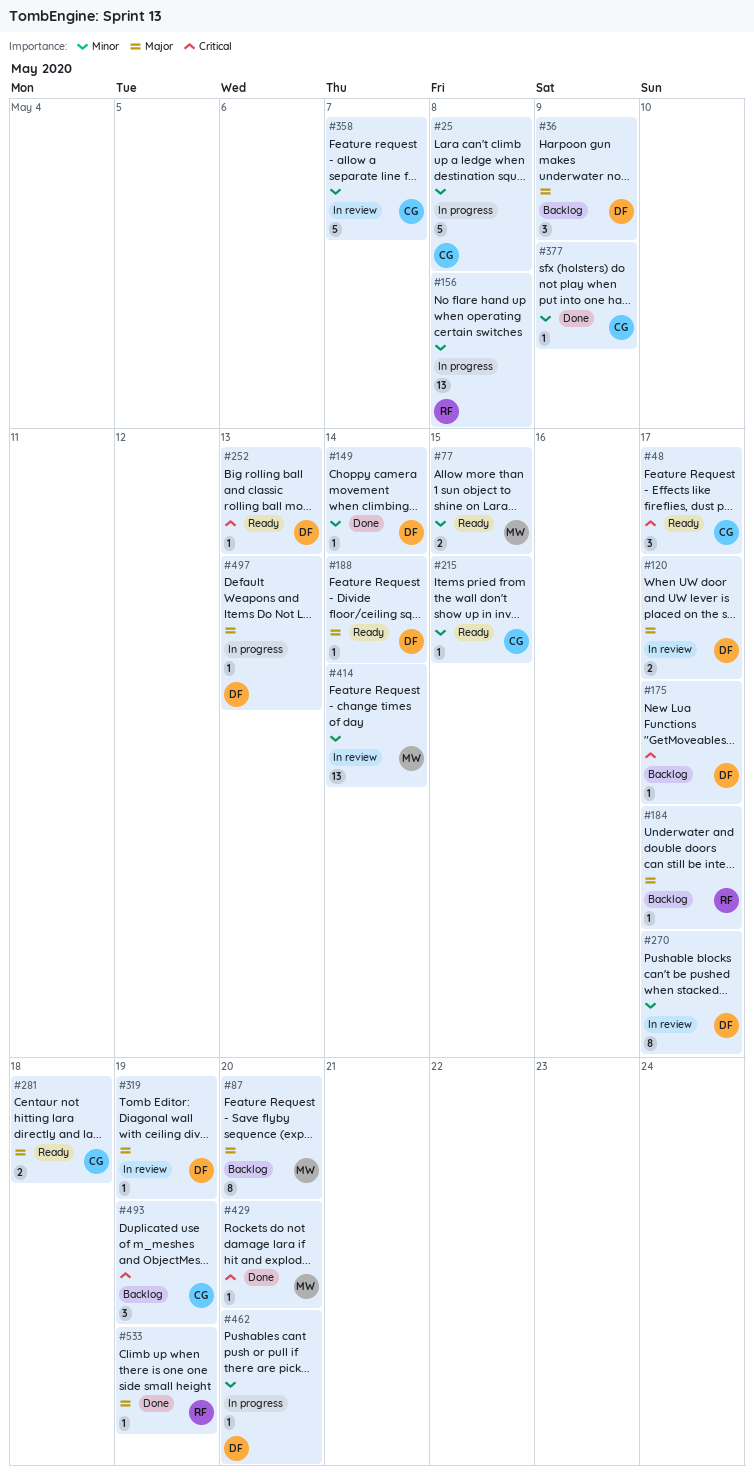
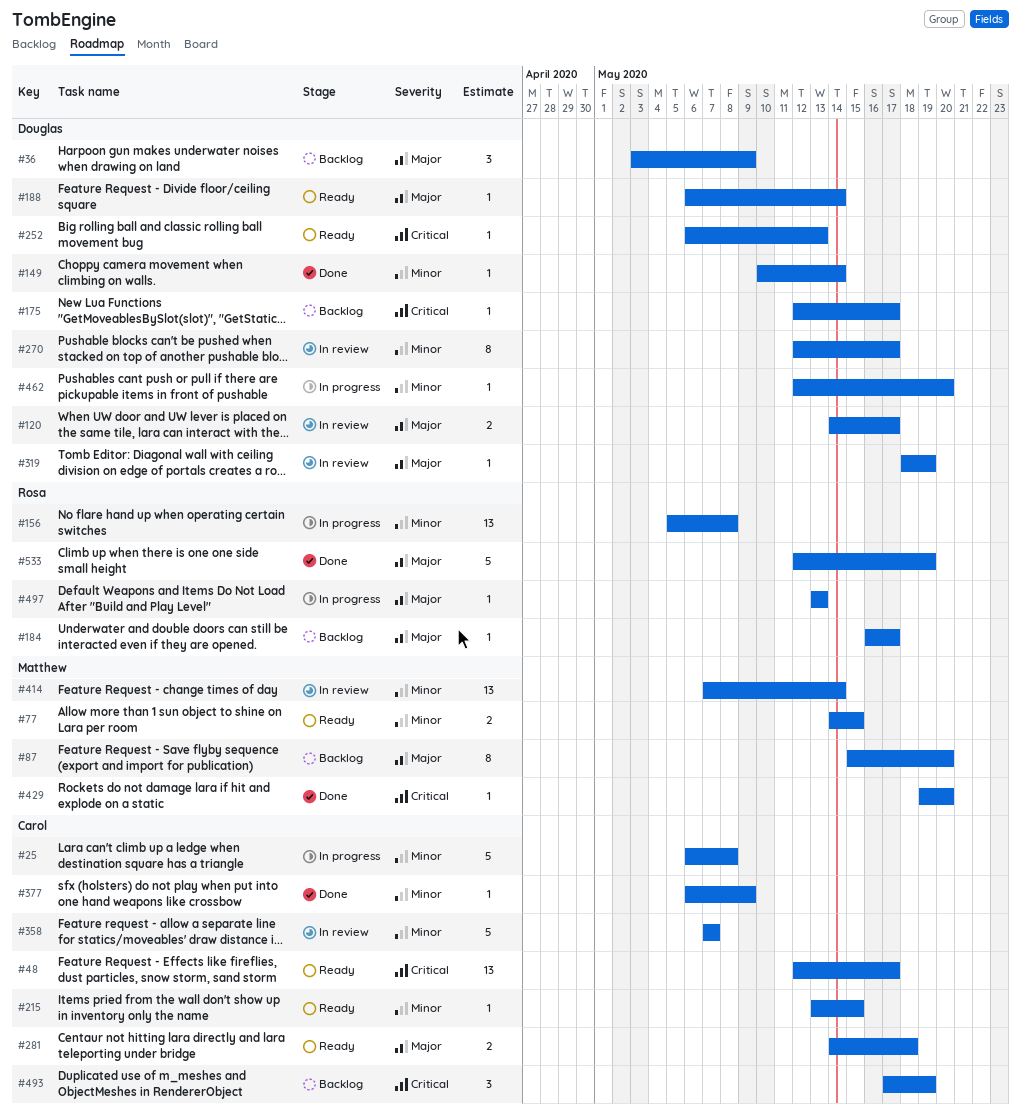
#48, estimate: 3 -> 13
#497, owner: Douglas -> Rosa
#533, estimate: 1 -> 5

